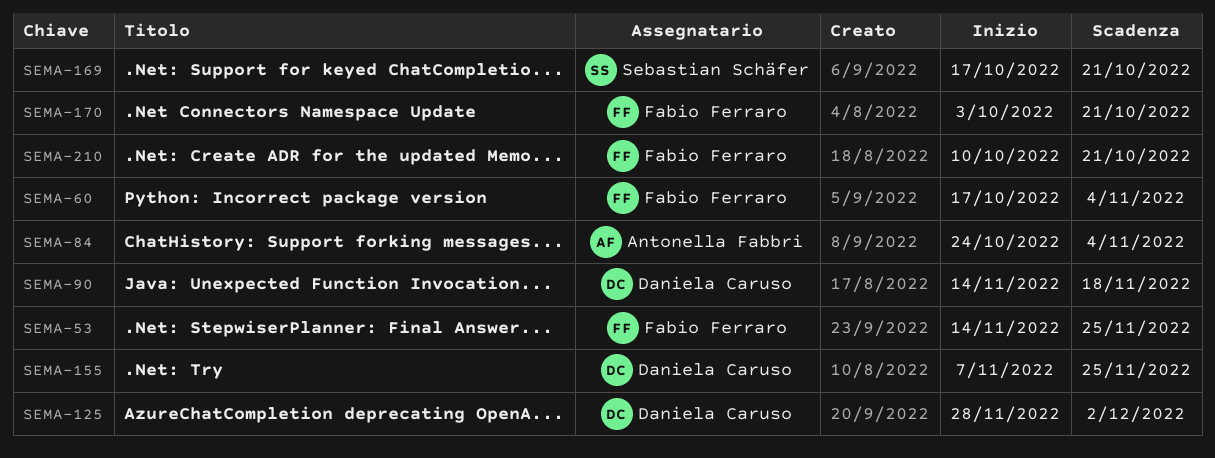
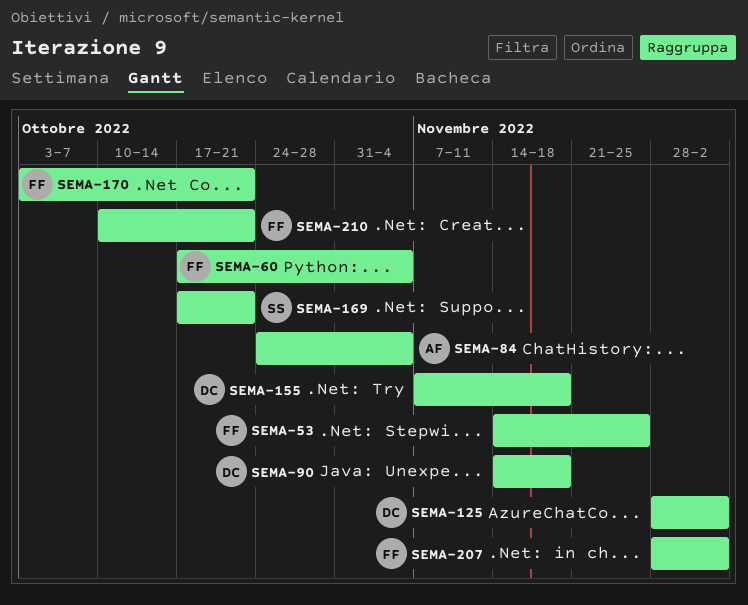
SEMA-155, due: Nov 25 -> Nov 18
SEMA-207: none -> present

